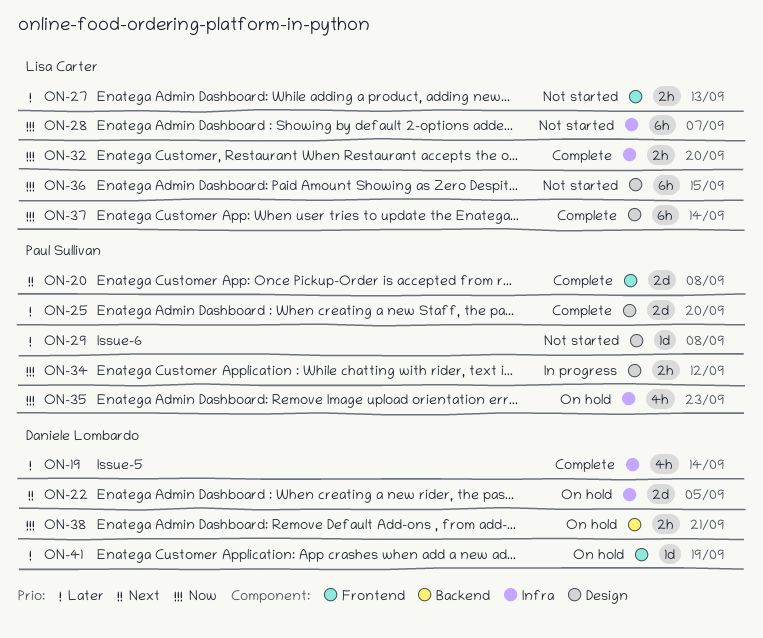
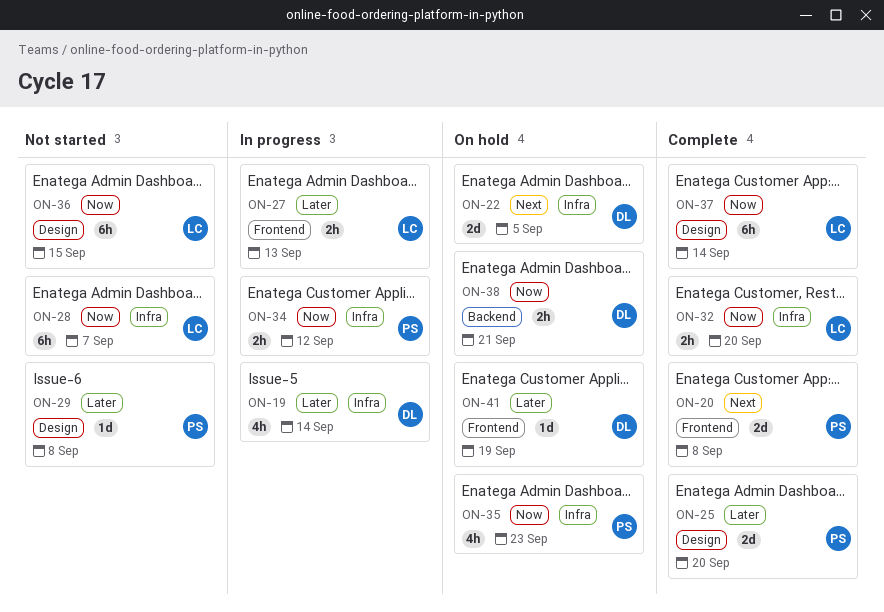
ON-19, status: Complete -> In progress
ON-27, status: Not started -> In progress
ON-34, label: Design -> Infra

